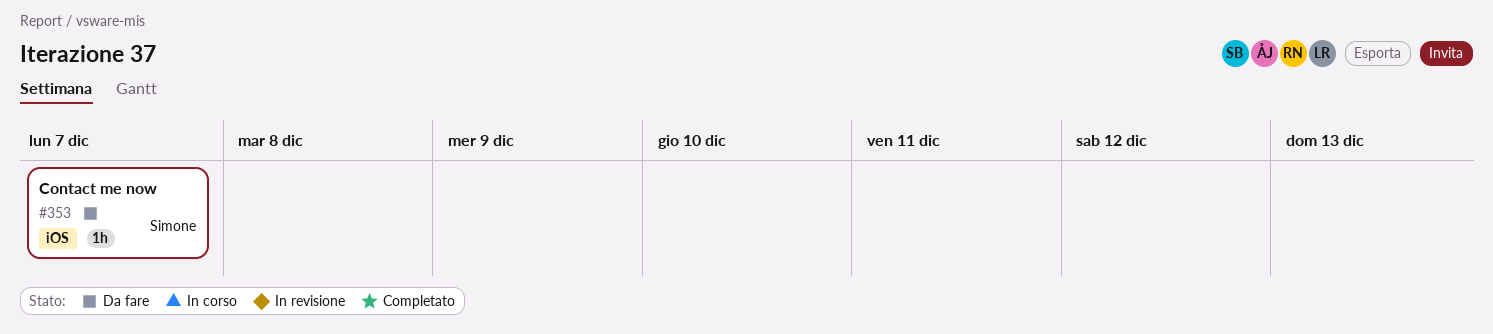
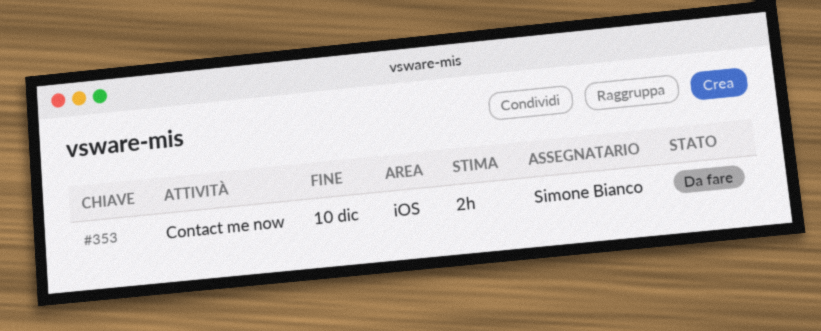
#353, estimate: 1h -> 2h
#353, due: Dec 7 -> Dec 10

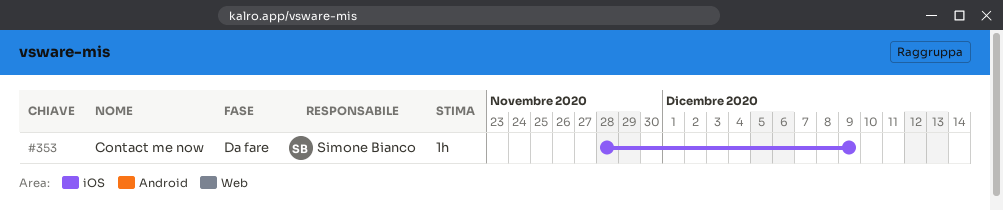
#353, estimate: 2h -> 1h
#353, due: Dec 10 -> Dec 9

